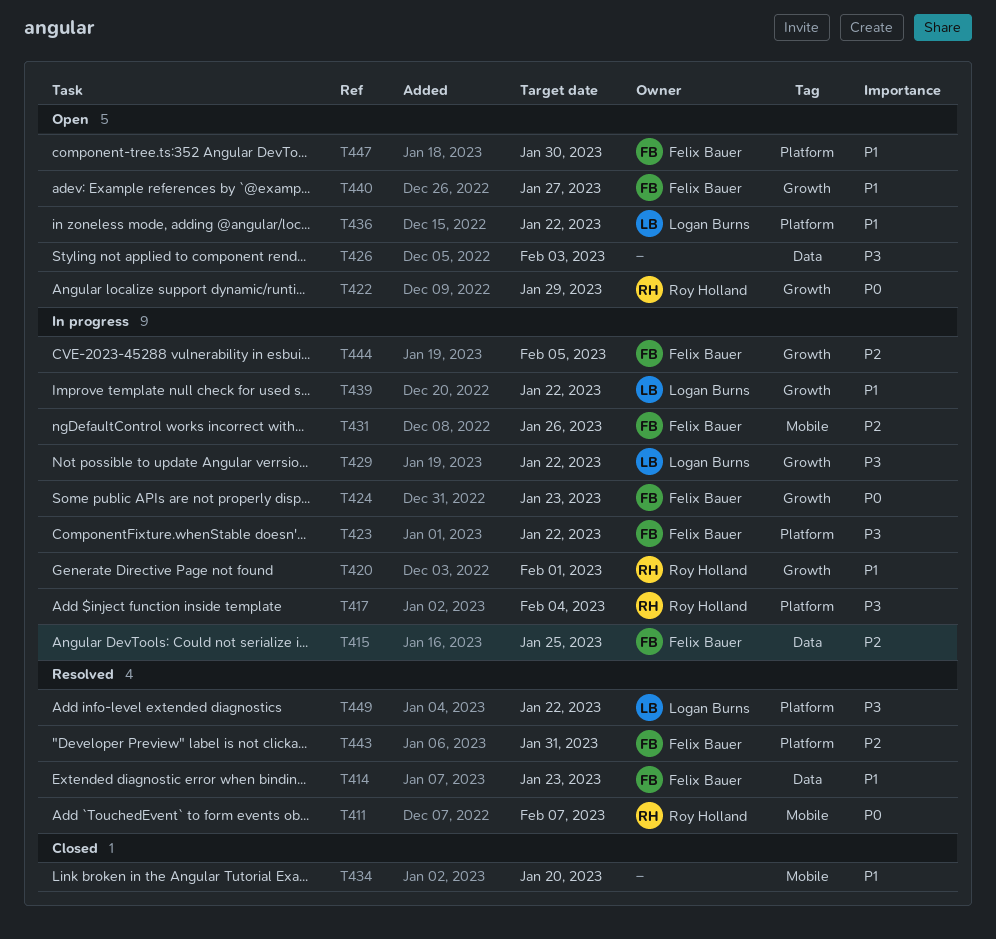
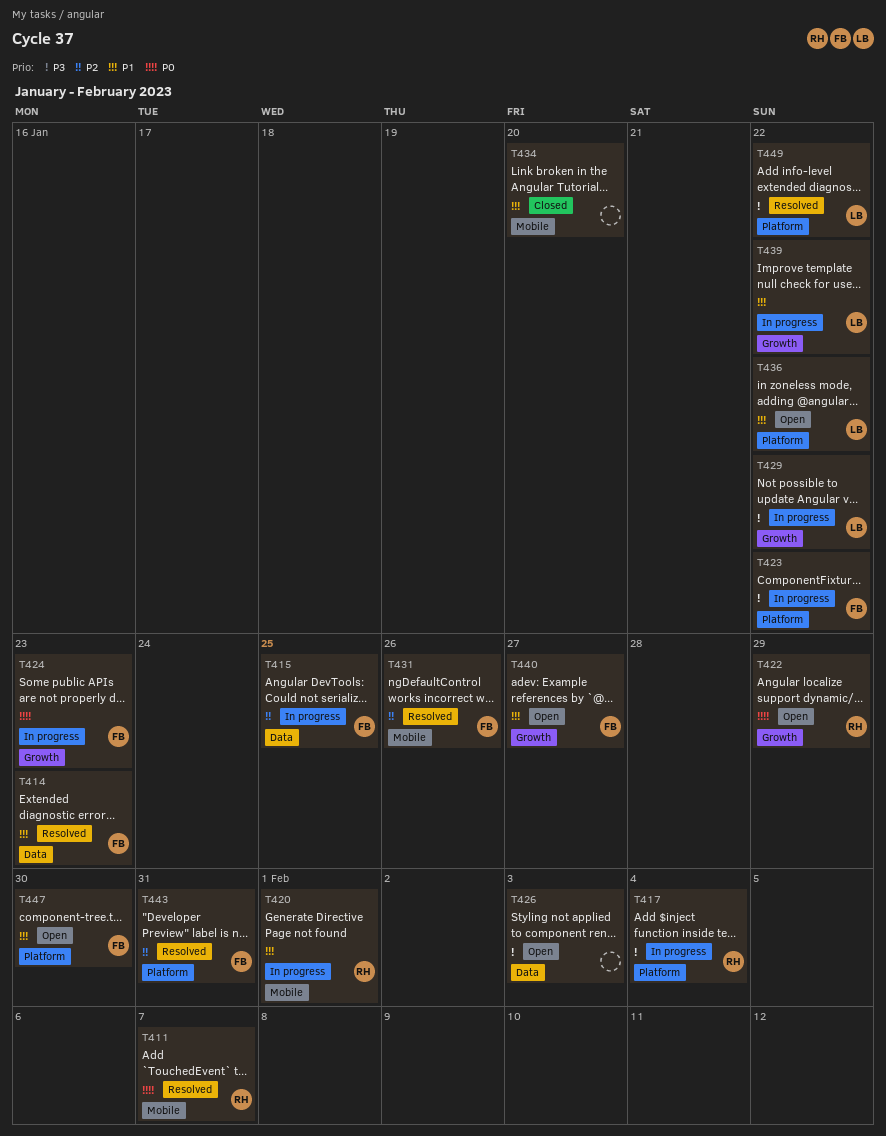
T420, label: Growth -> Mobile
T431, status: In progress -> Resolved
T444: present -> none

